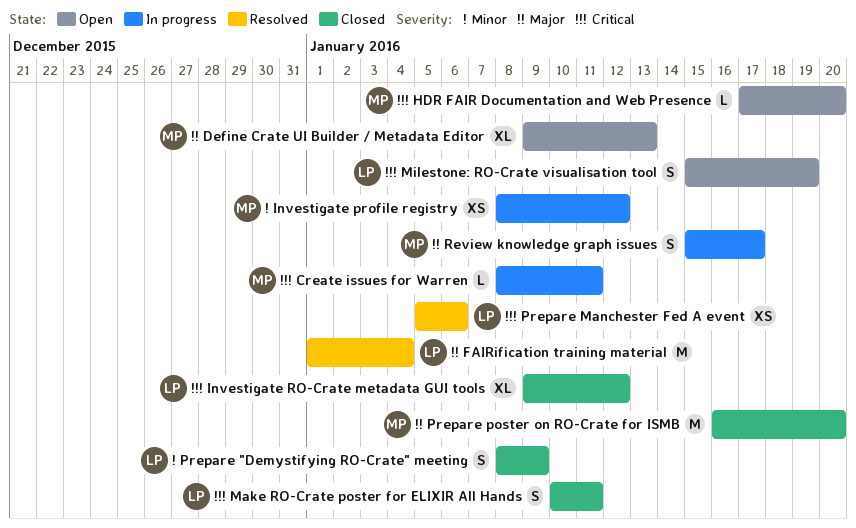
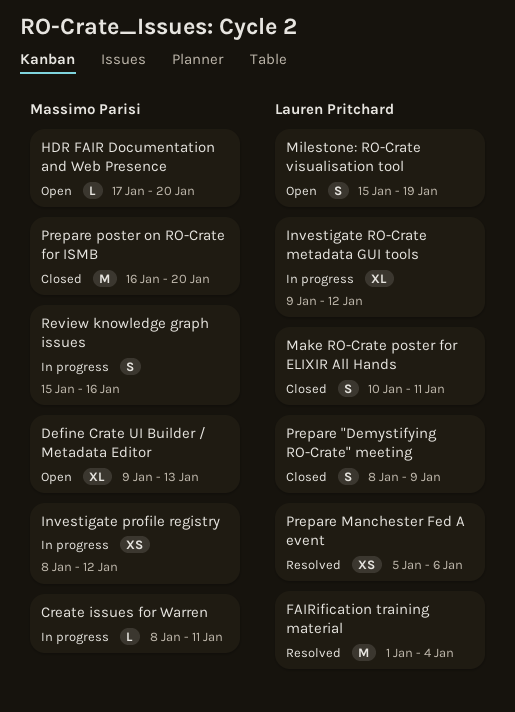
Investigate RO-Crate metadata GUI tools, status: Closed -> In progress
Review knowledge graph issues, due: Jan 17 -> Jan 16

